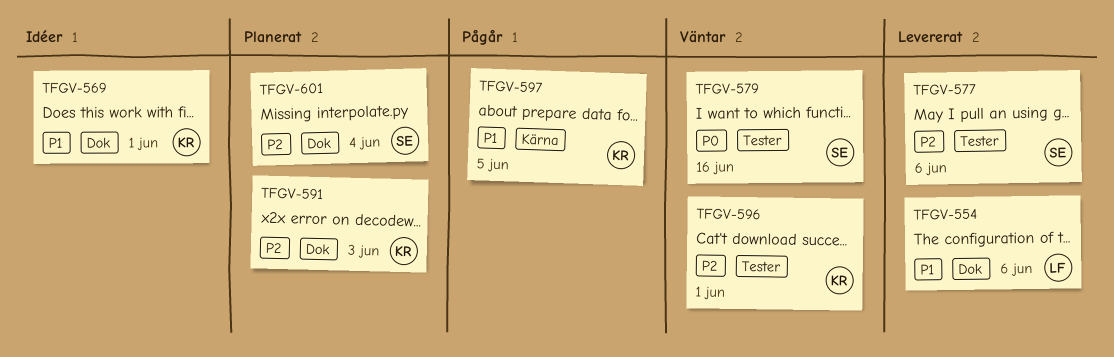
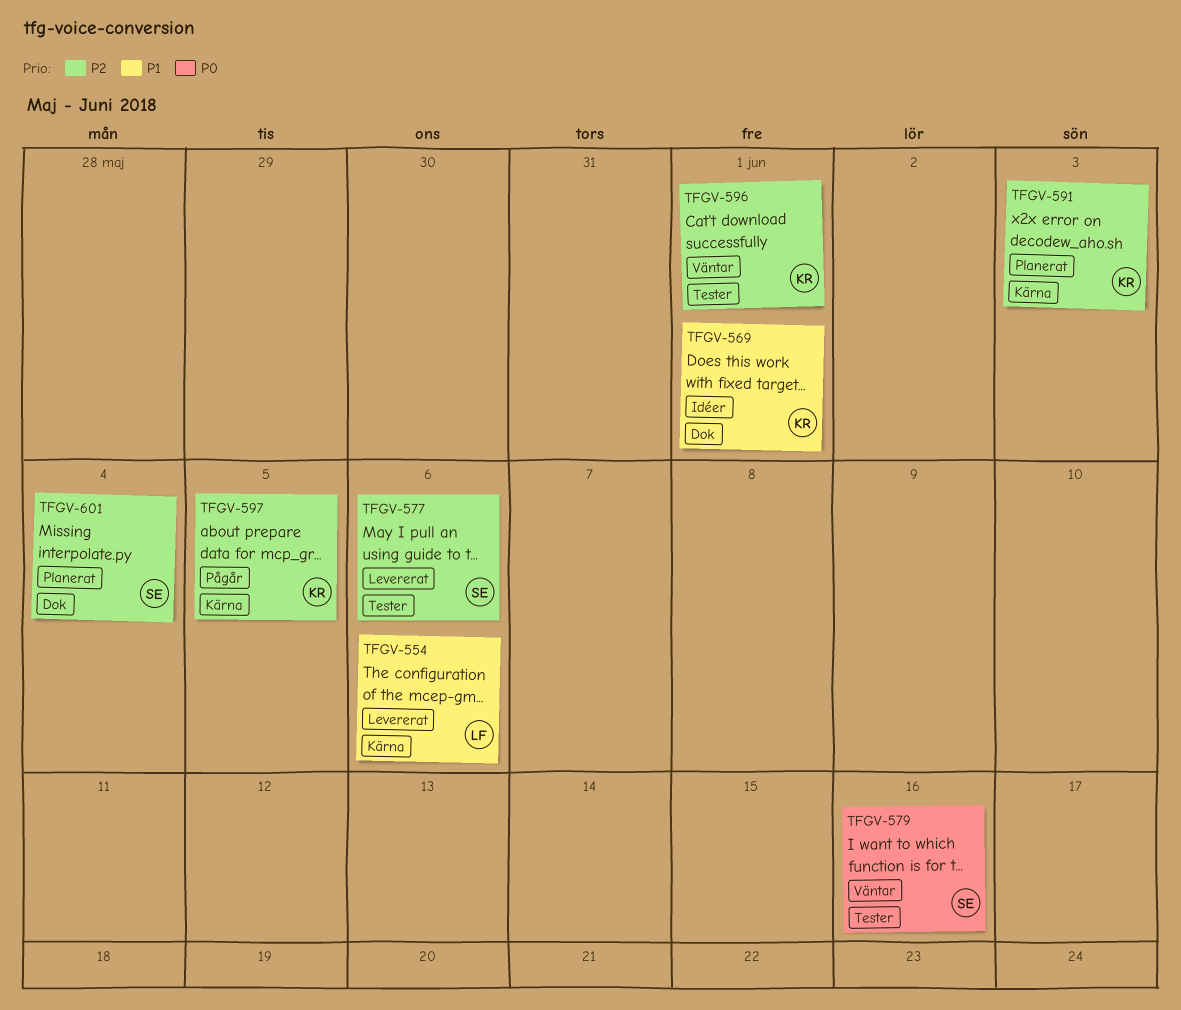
TFGV-554, label: Dok -> Kärna
TFGV-591, label: Dok -> Kärna
TFGV-597, priority: P1 -> P2

